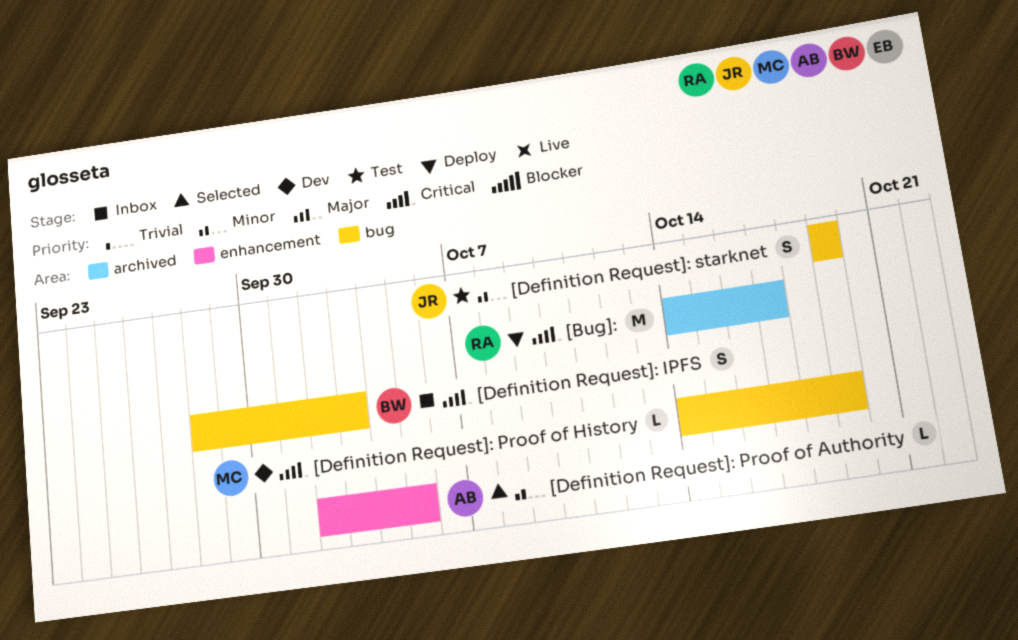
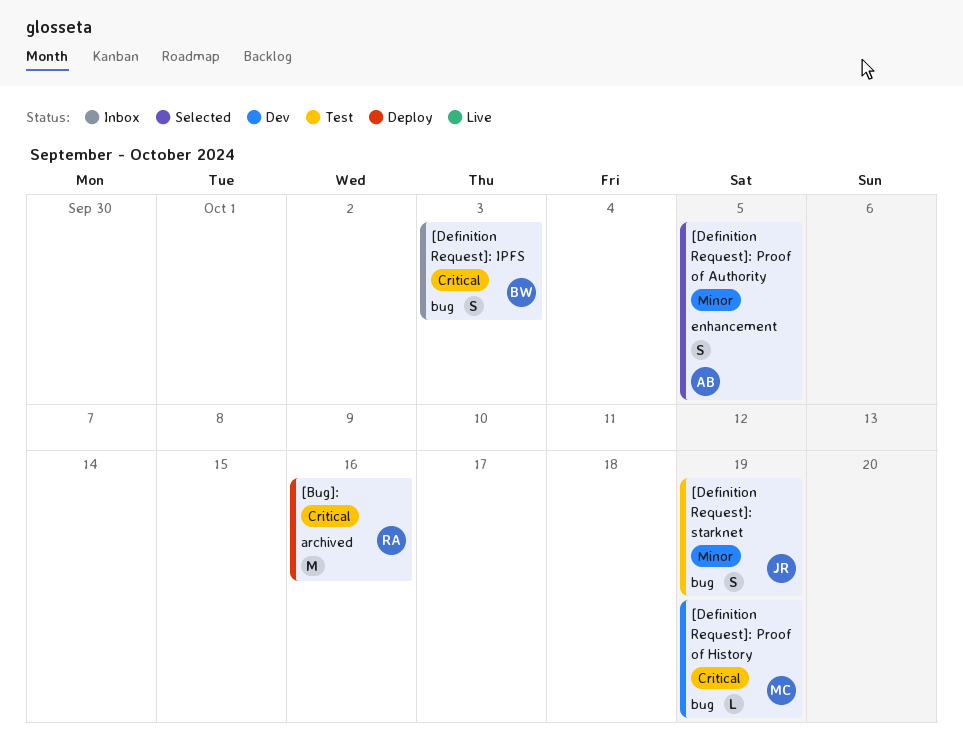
[Bug]:, due: Oct 17 -> Oct 16
[Definition Request]: Proof of Authority, estimate: L -> S

